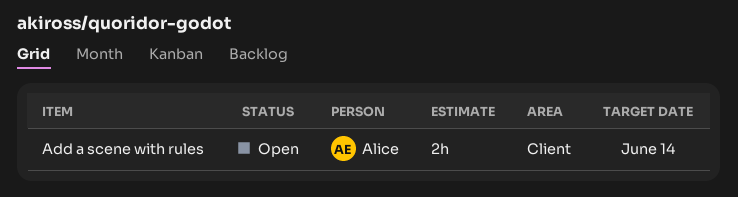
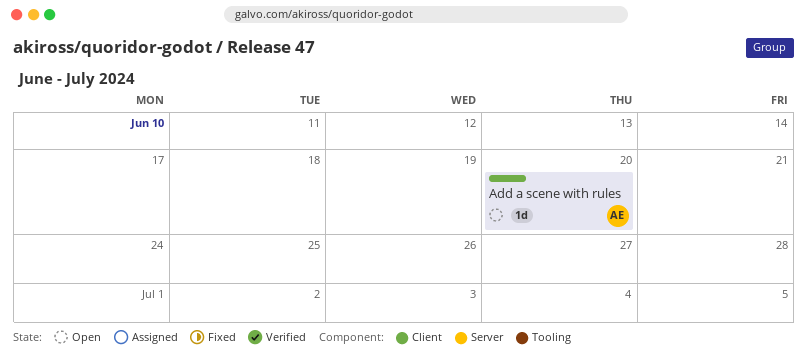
Add a scene with rules, estimate: 2h -> 1d
Add a scene with rules, due: Jun 14 -> Jun 20

